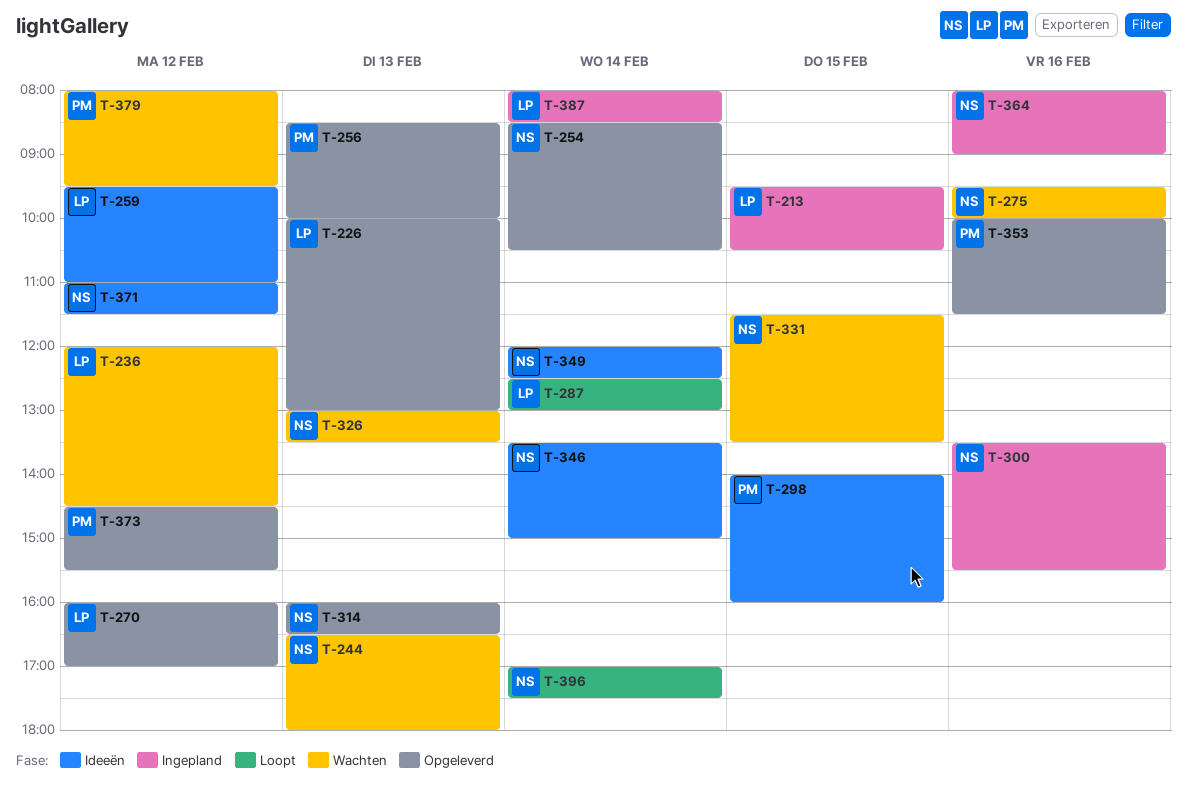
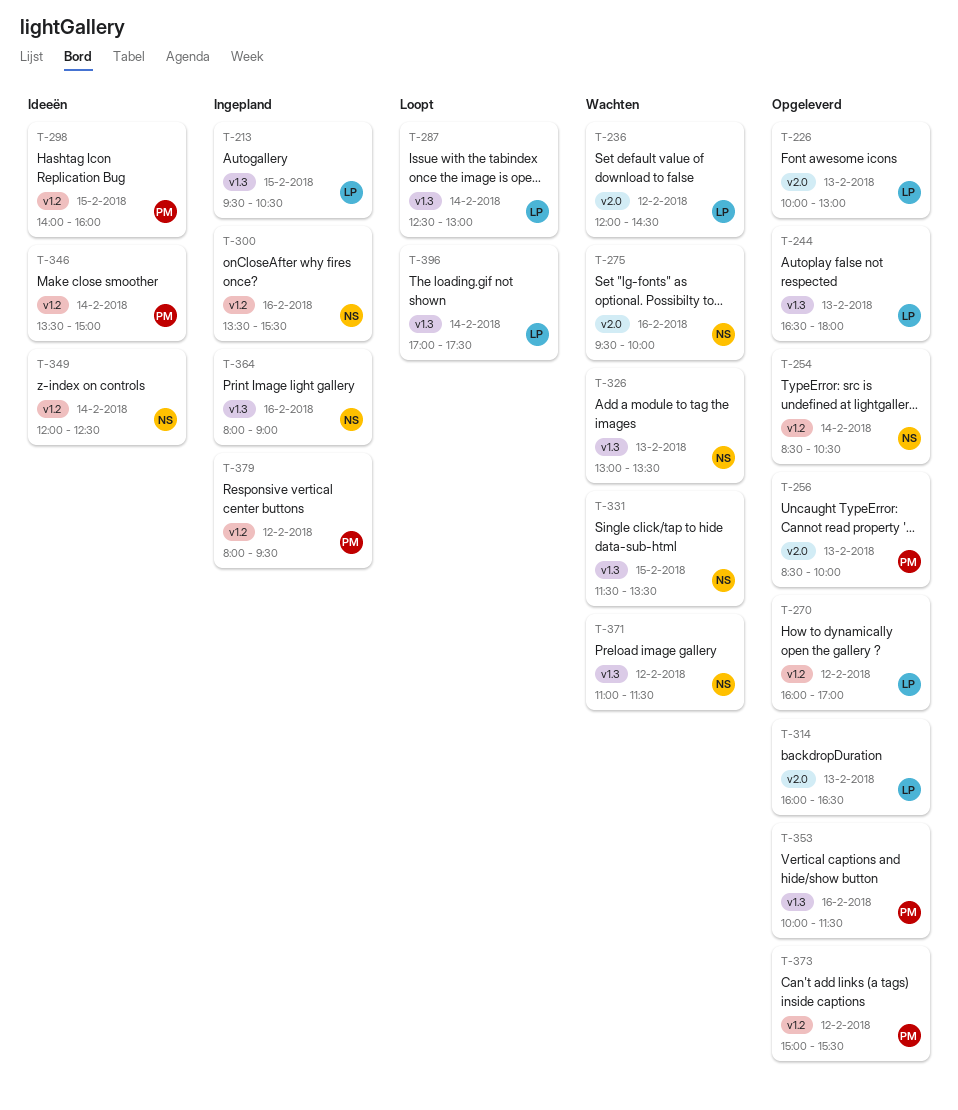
T-244, status: Wachten -> Opgeleverd
T-244, owner: NS -> LP
T-259: present -> none
T-314, owner: NS -> LP
T-346, owner: NS -> PM
T-371, status: Ideeën -> Wachten
T-373, begins: 14:30 -> 15:00
T-379, status: Wachten -> Ingepland
T-387: present -> none
T-396, owner: NS -> LP

